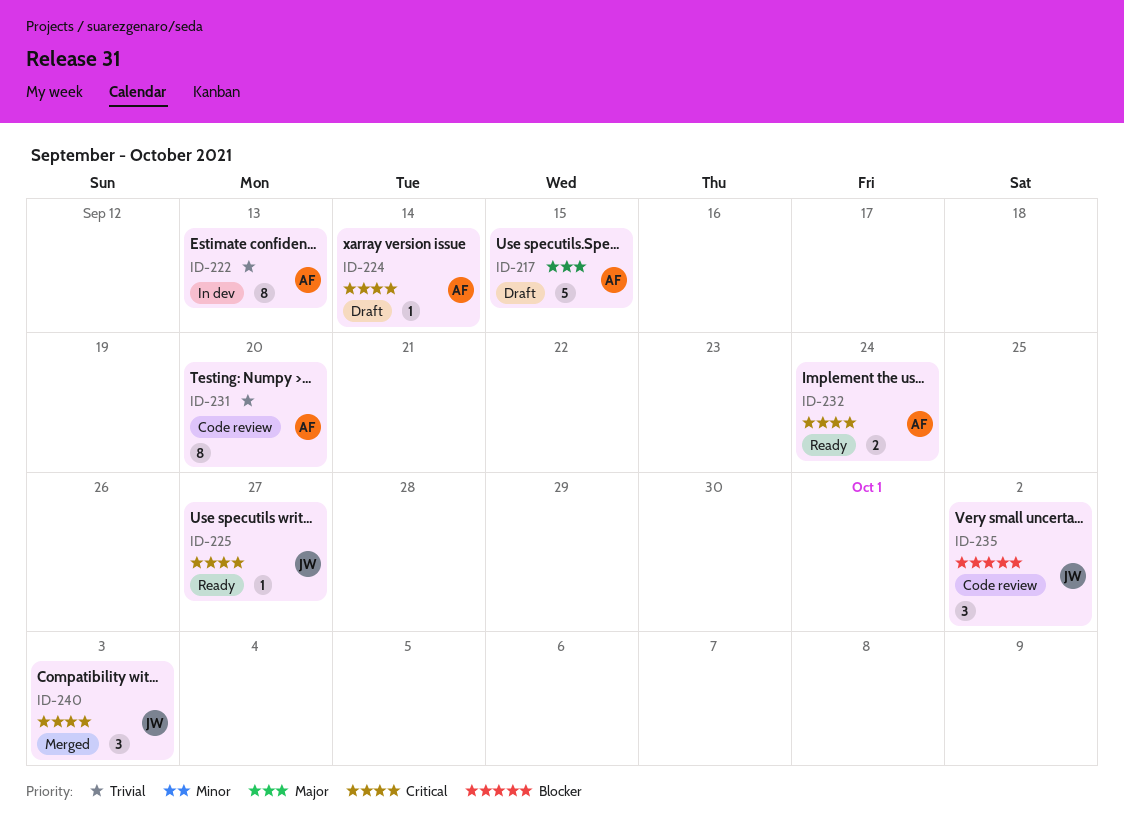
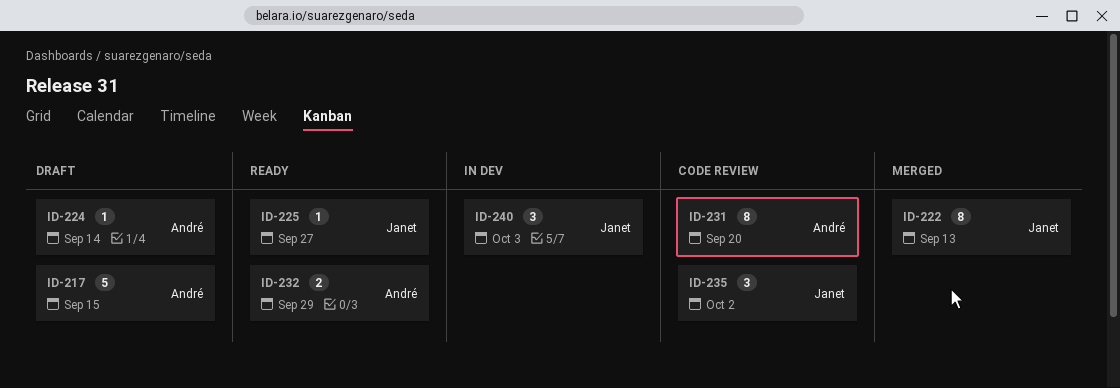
ID-222, status: In dev -> Merged
ID-222, owner: André -> Janet
ID-232, due: Sep 24 -> Sep 29
ID-240, status: Merged -> In dev

